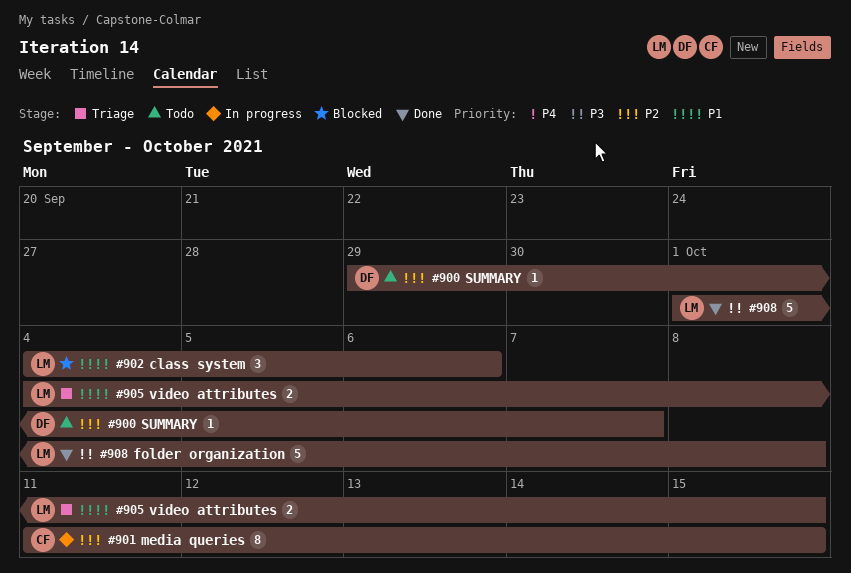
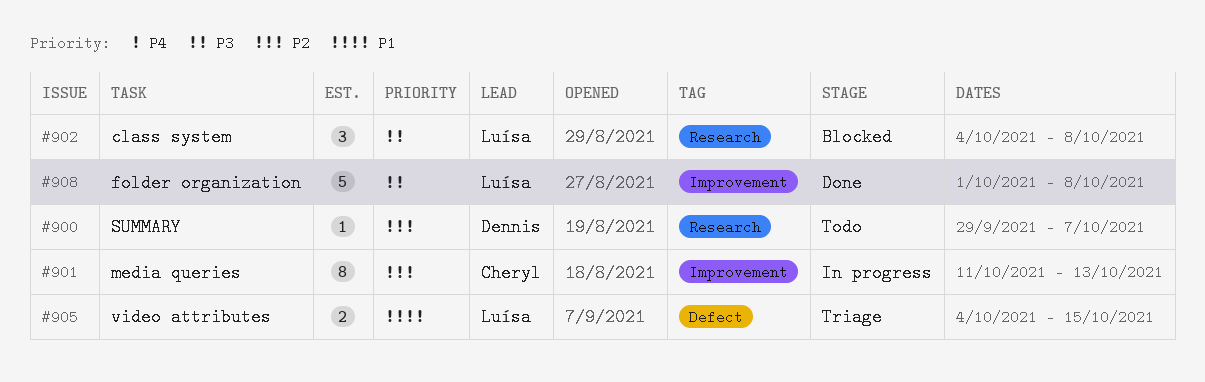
#901, due: Oct 15 -> Oct 13
#902, priority: P1 -> P3
#902, due: Oct 6 -> Oct 8

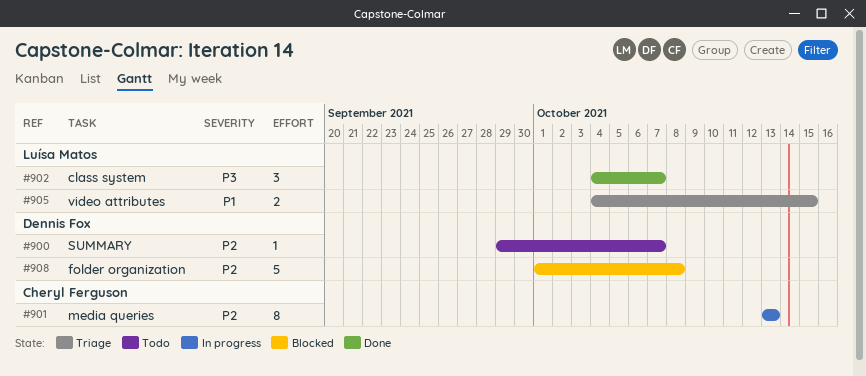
#901, start: Oct 11 -> Oct 13
#902, status: Blocked -> Done
#902, due: Oct 8 -> Oct 7
#908, status: Done -> Blocked
#908, owner: Luísa Matos -> Dennis Fox
#908, priority: P3 -> P2

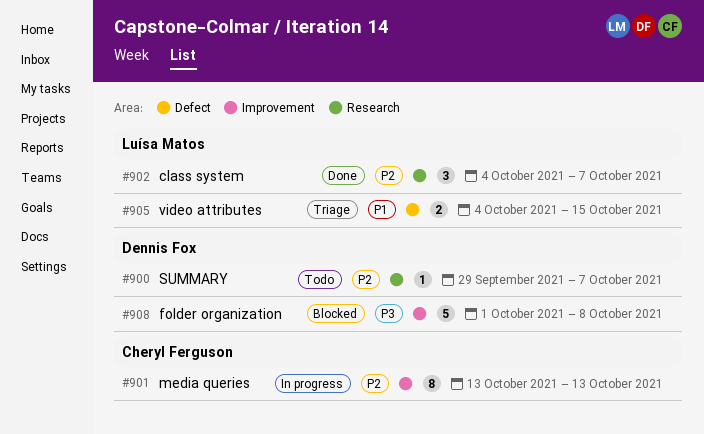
#902, priority: P3 -> P2
#908, priority: P2 -> P3

